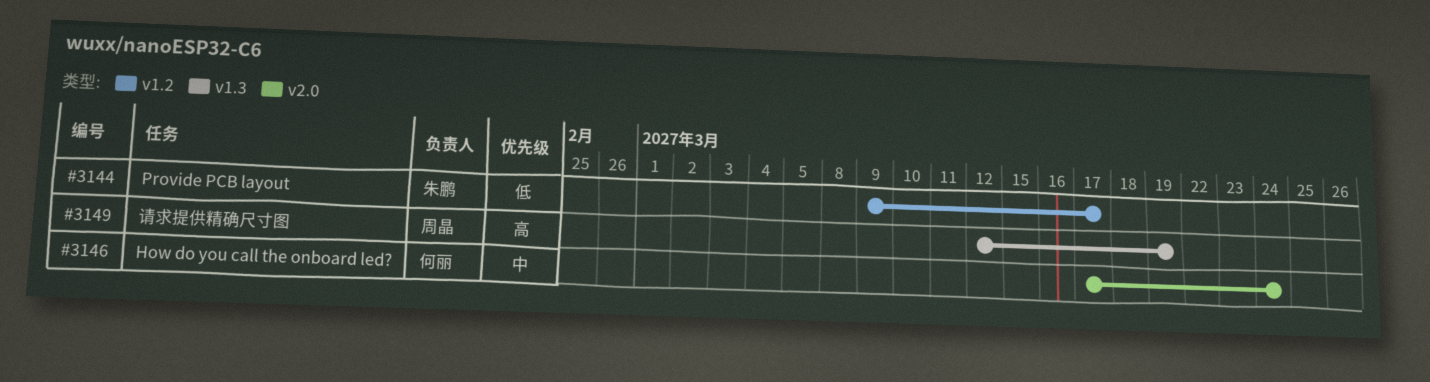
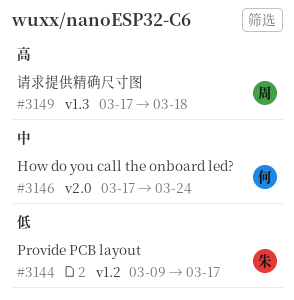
#3149, start: Mar 12 -> Mar 17
#3149, due: Mar 19 -> Mar 18

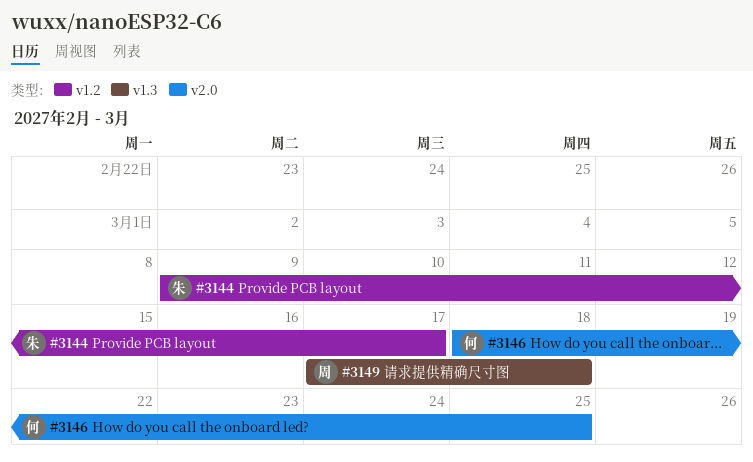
#3146, start: Mar 17 -> Mar 18
#3146, due: Mar 24 -> Mar 25

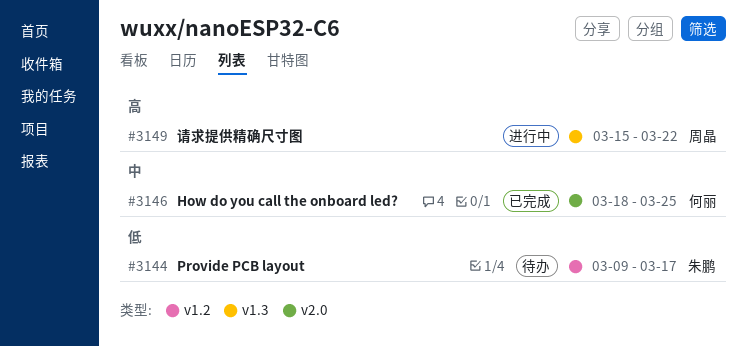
#3149, start: Mar 17 -> Mar 15
#3149, due: Mar 18 -> Mar 22

